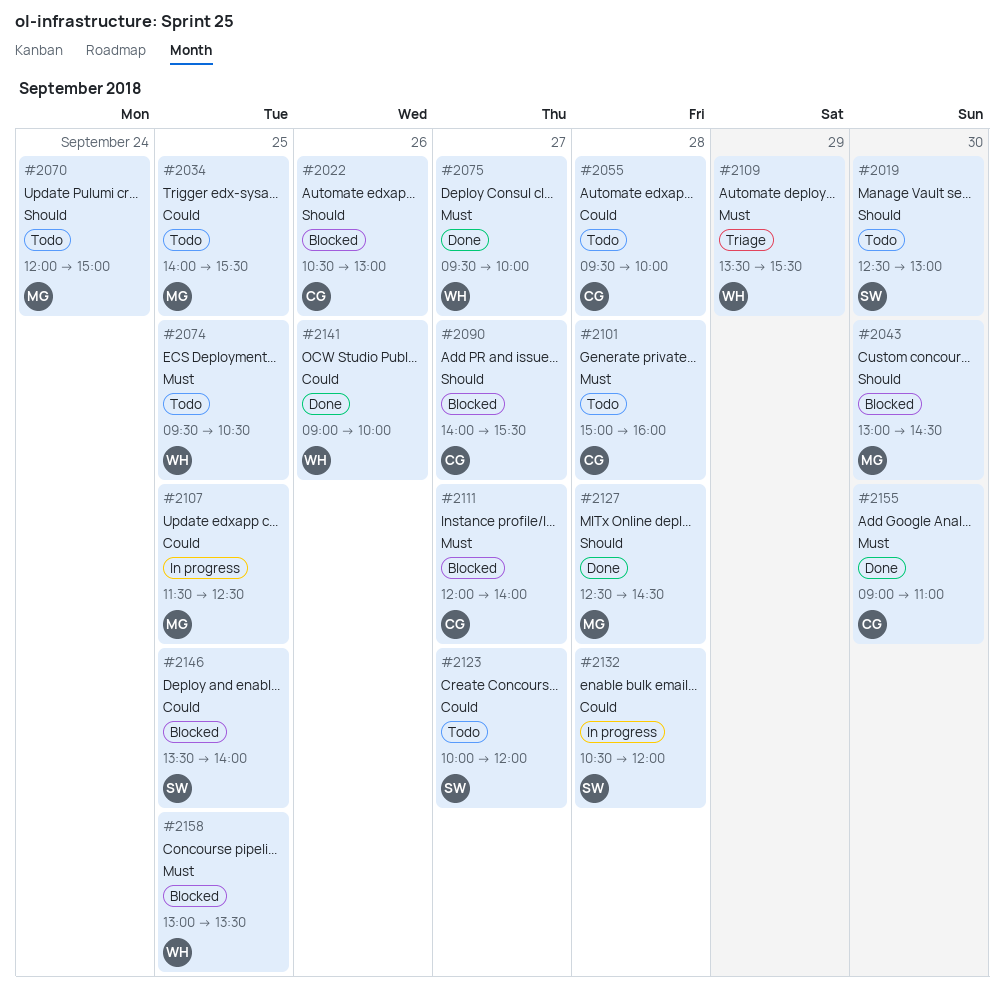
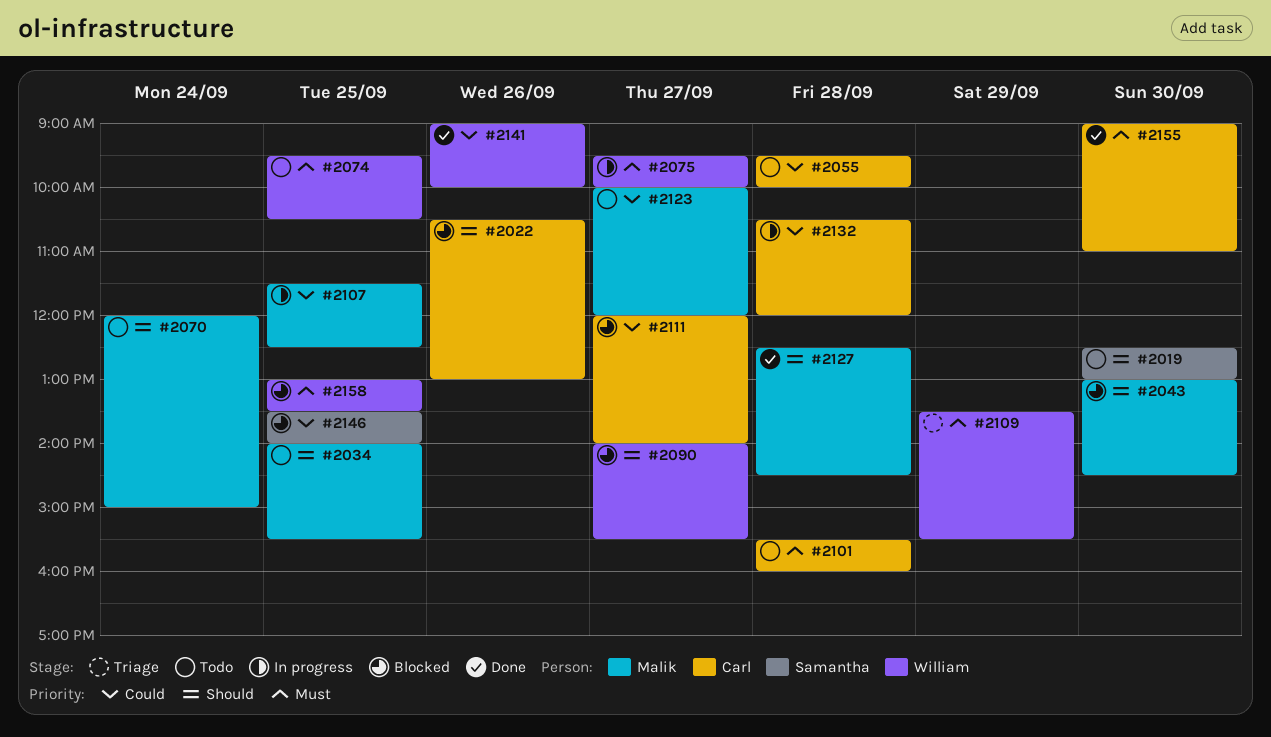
#2034, priority: Could -> Should
#2075, status: Done -> In progress
#2090, owner: Carl -> William
#2101, begins: 15:00 -> 15:30
#2111, priority: Must -> Could
#2123, owner: Samantha -> Malik
#2132, owner: Samantha -> Carl

